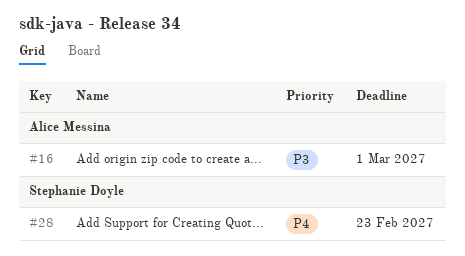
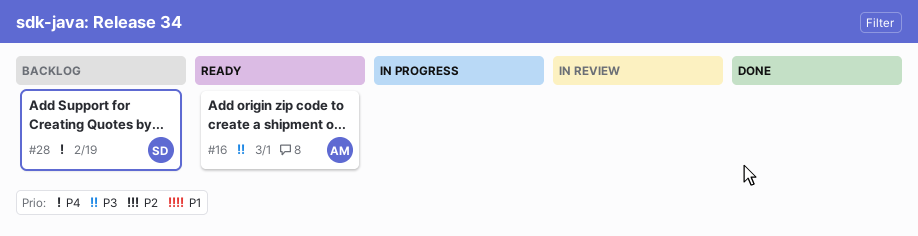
#28, due: Feb 23 -> Feb 19

